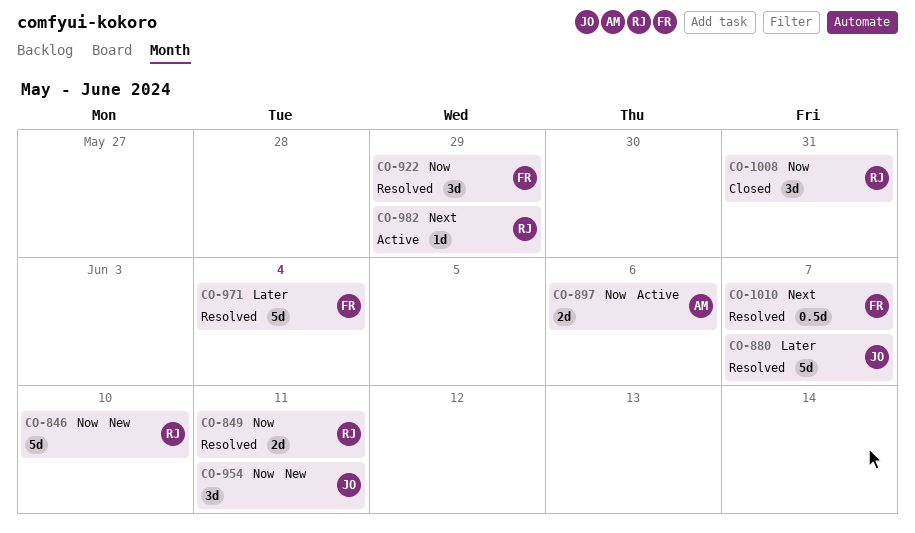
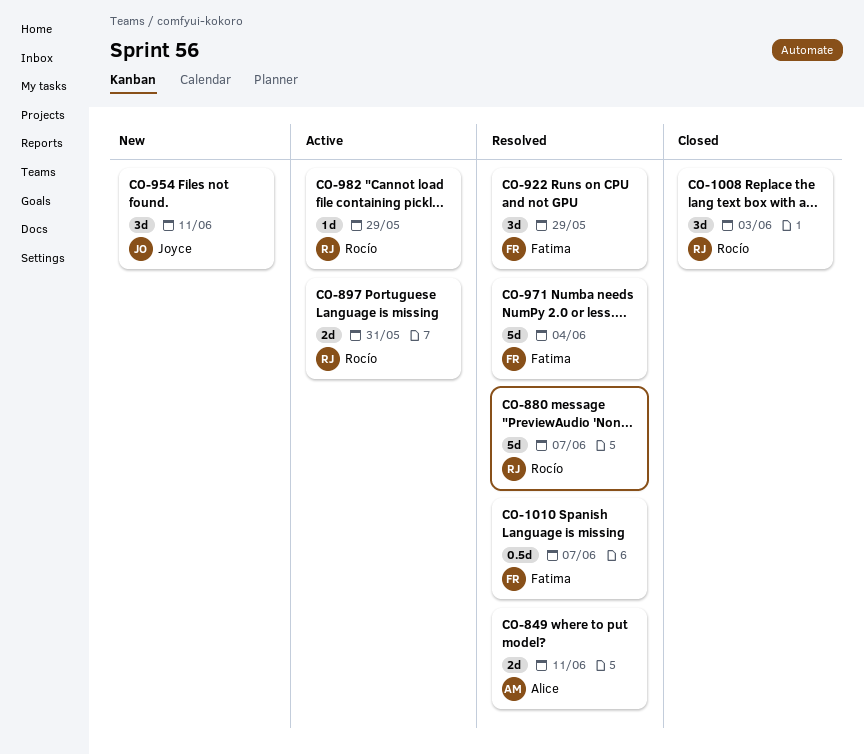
CO-846: present -> none
CO-849, owner: Rocío -> Alice
CO-880, owner: Joyce -> Rocío
CO-897, owner: Alice -> Rocío
CO-897, due: Jun 6 -> May 31
CO-1008, due: May 31 -> Jun 3

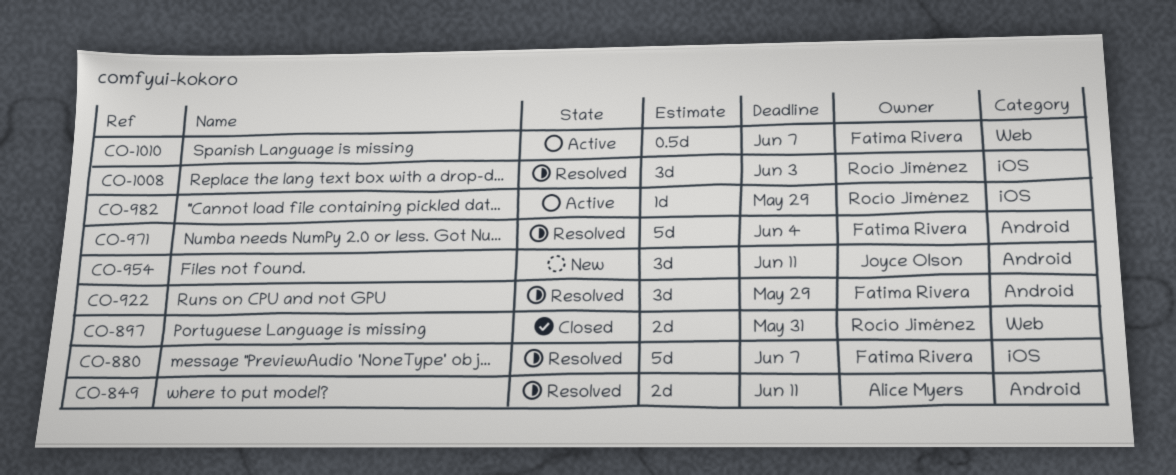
CO-880, owner: Rocío Jiménez -> Fatima Rivera
CO-897, status: Active -> Closed
CO-1008, status: Closed -> Resolved
CO-1010, status: Resolved -> Active

